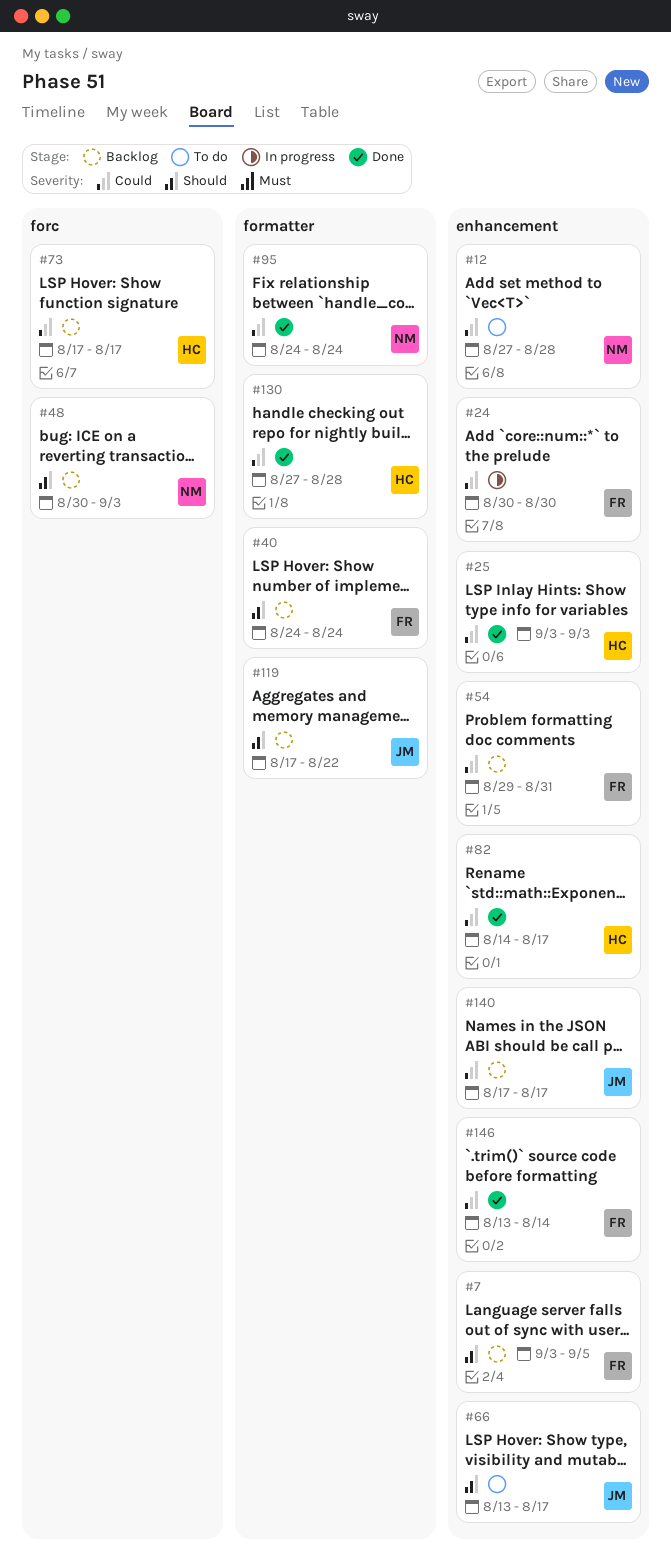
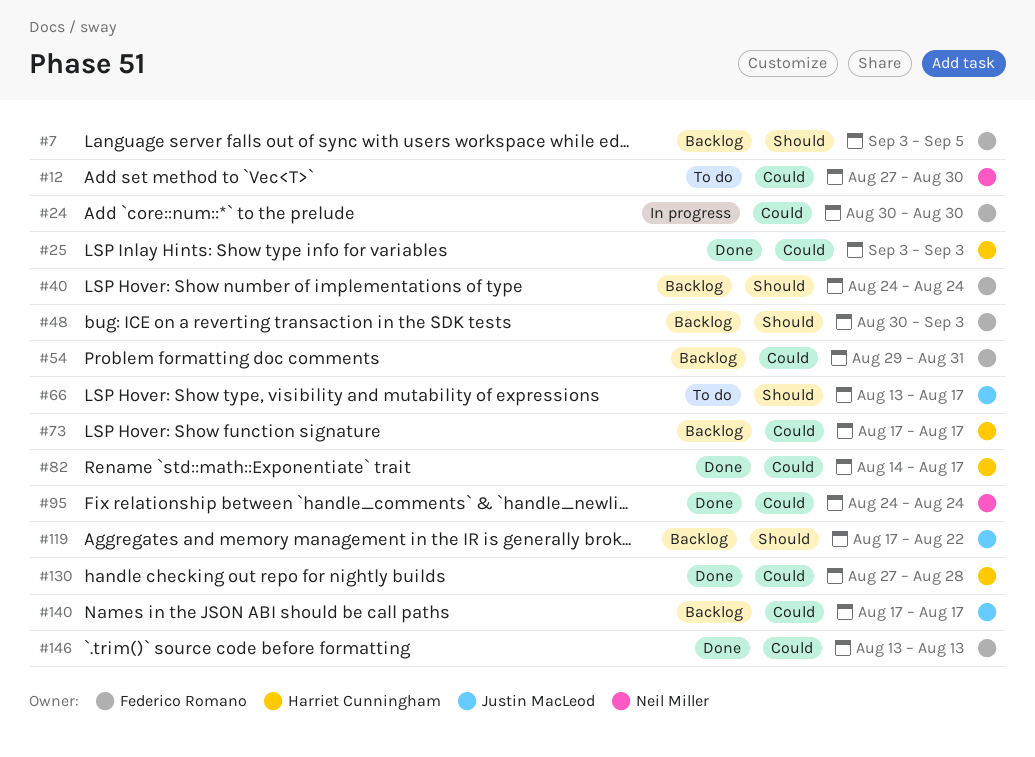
#12, due: Aug 28 -> Aug 30
#48, owner: Neil Miller -> Federico Romano
#146, due: Aug 14 -> Aug 13

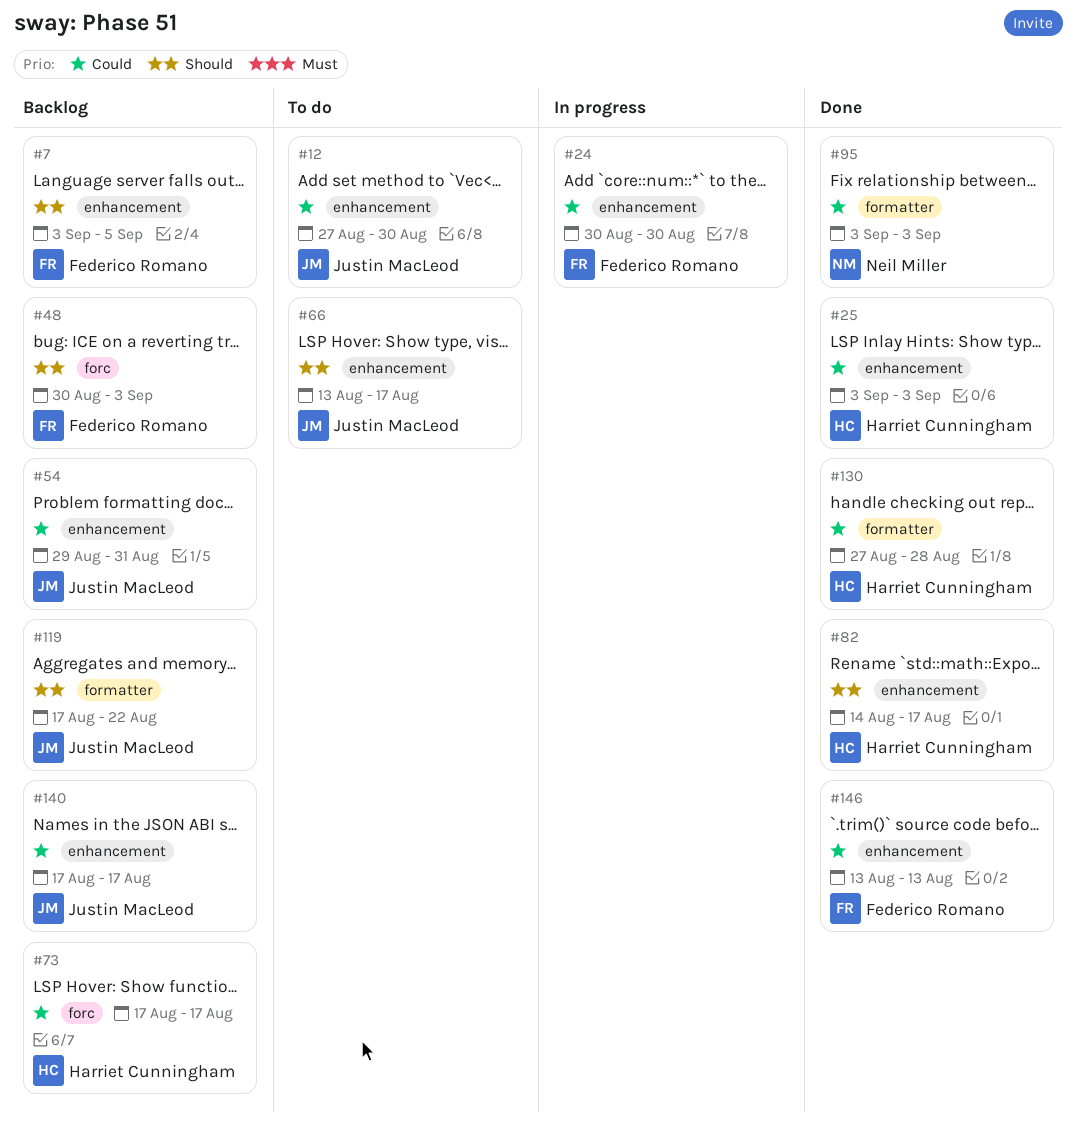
#12, owner: Neil Miller -> Justin MacLeod
#40: present -> none
#54, owner: Federico Romano -> Justin MacLeod
#82, priority: Could -> Should
#95, start: Aug 24 -> Sep 3
#95, due: Aug 24 -> Sep 3

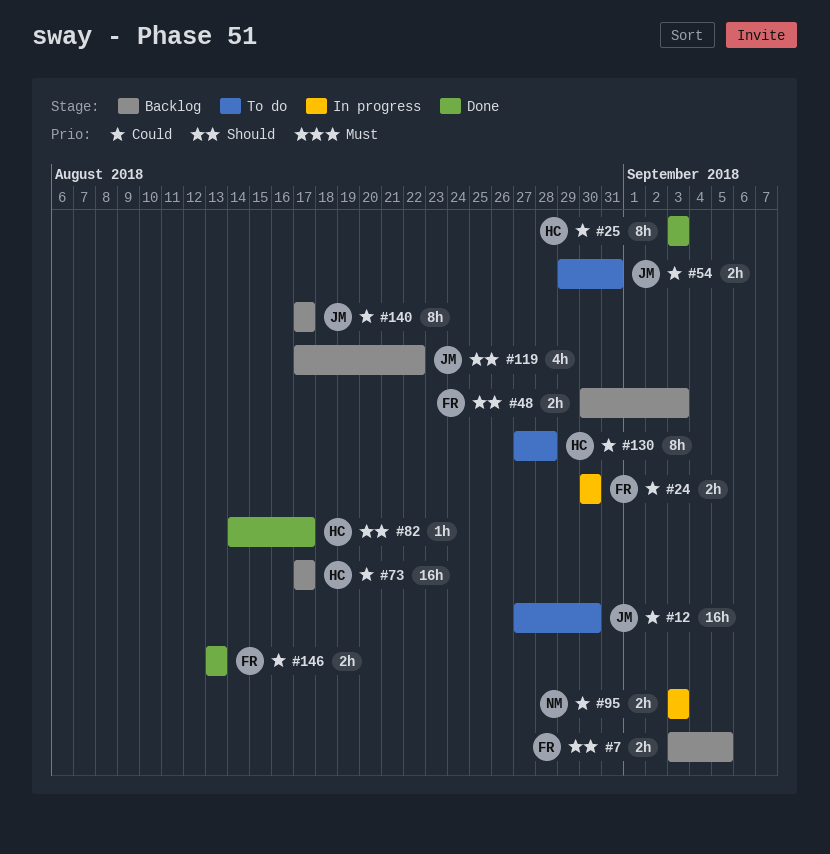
#54, status: Backlog -> To do
#66: present -> none
#95, status: Done -> In progress
#130, status: Done -> To do

